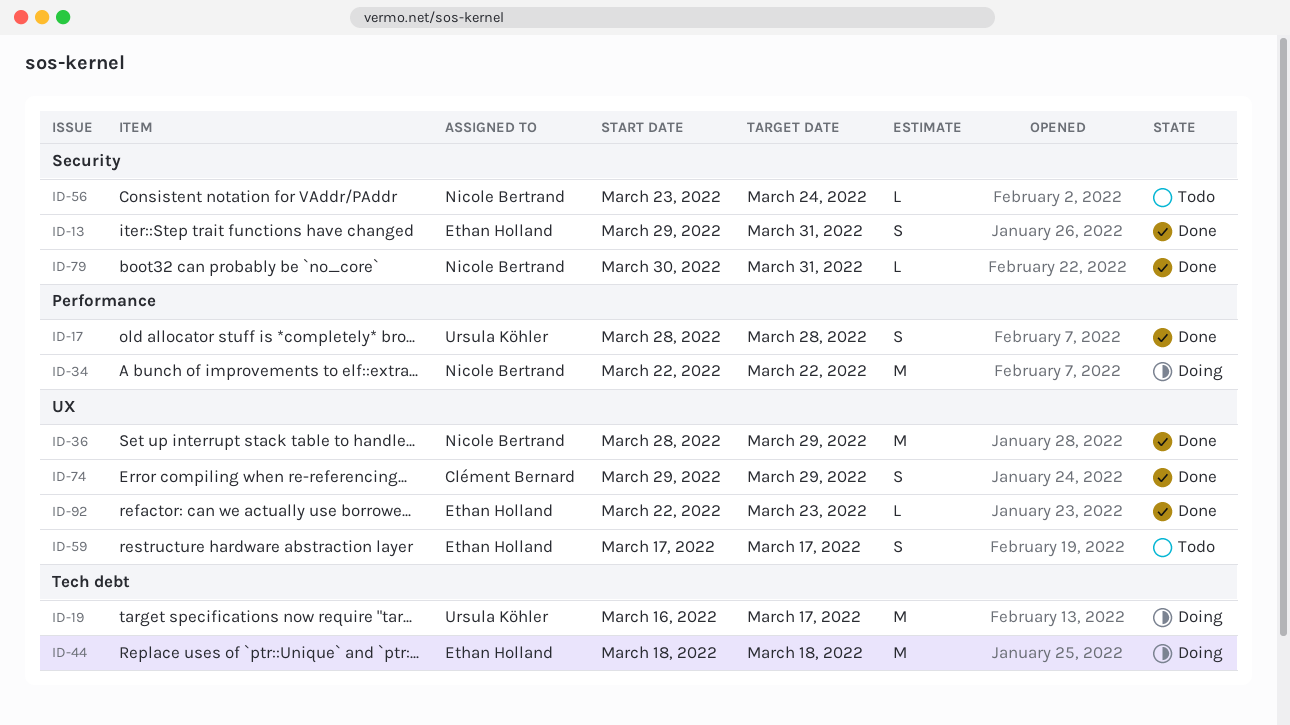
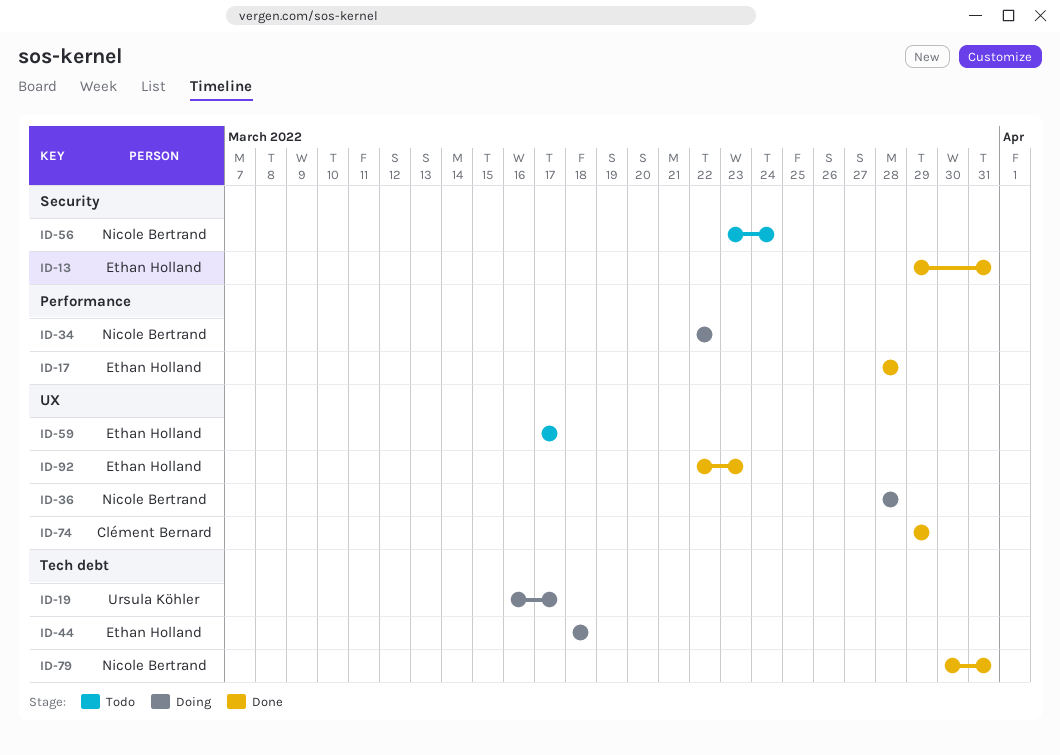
ID-17, owner: Ursula Köhler -> Ethan Holland
ID-36, status: Done -> Doing
ID-36, due: Mar 29 -> Mar 28
ID-79, label: Security -> Tech debt

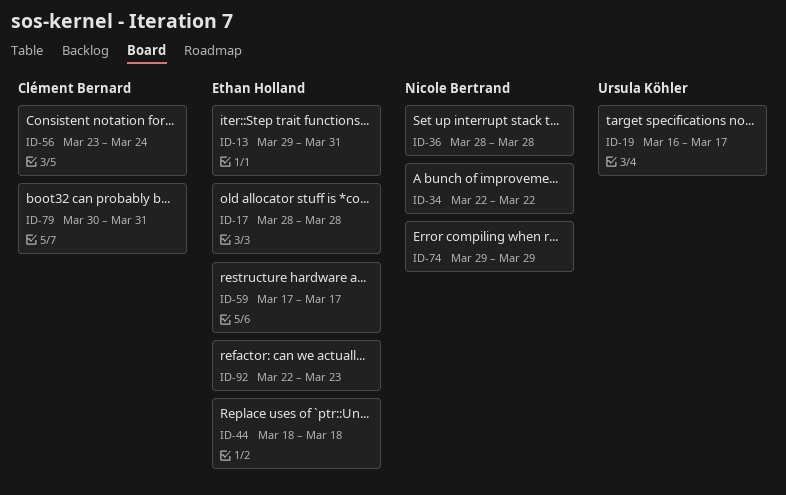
ID-56, owner: Nicole Bertrand -> Clément Bernard
ID-74, owner: Clément Bernard -> Nicole Bertrand
ID-79, owner: Nicole Bertrand -> Clément Bernard

